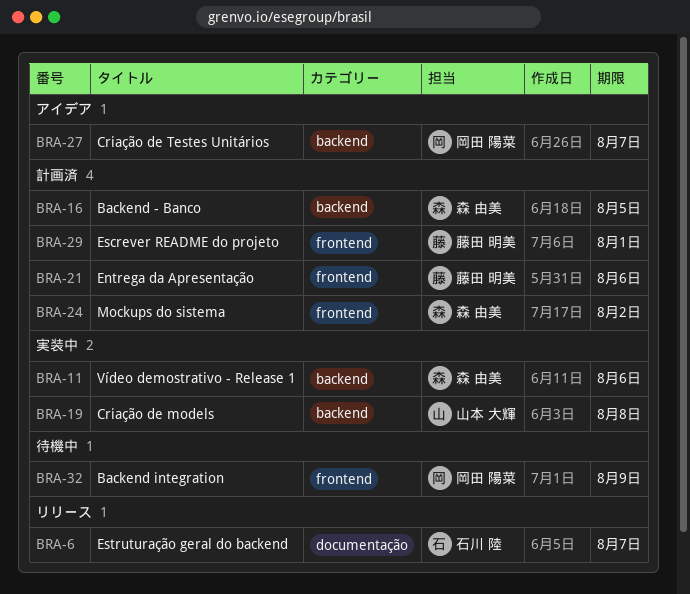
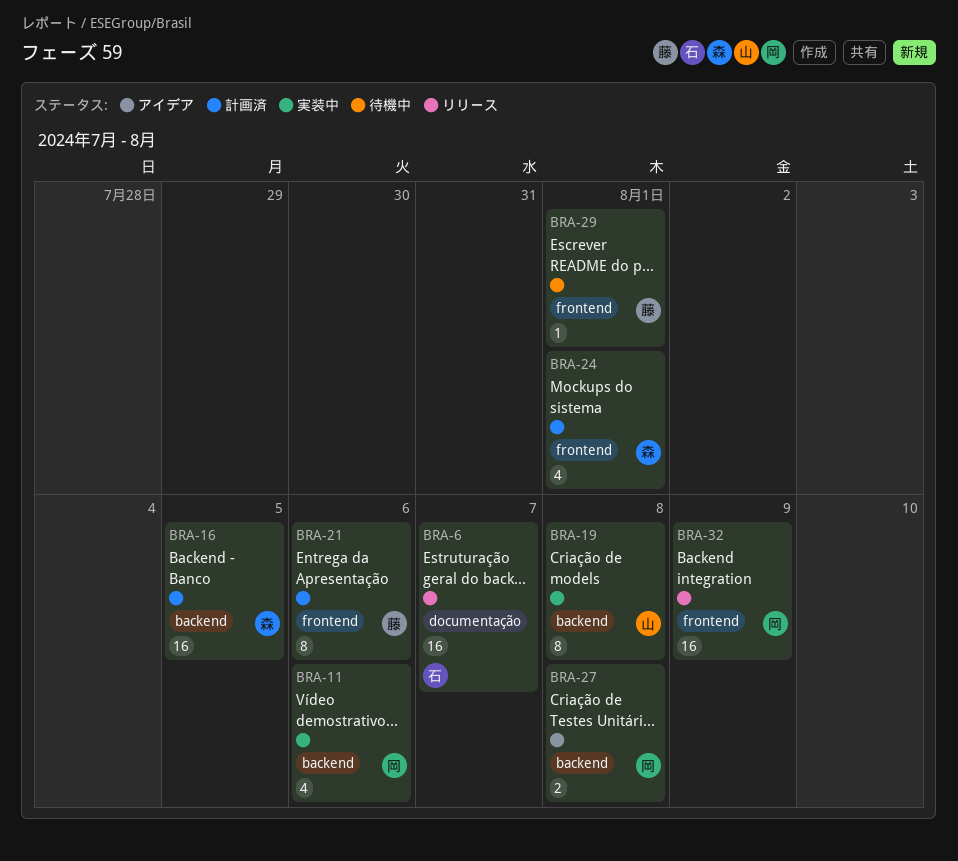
BRA-11, owner: 森 由美 -> 岡田 陽菜
BRA-24, due: Aug 2 -> Aug 1
BRA-27, due: Aug 7 -> Aug 8
BRA-29, status: 計画済 -> 待機中
BRA-32, status: 待機中 -> リリース

